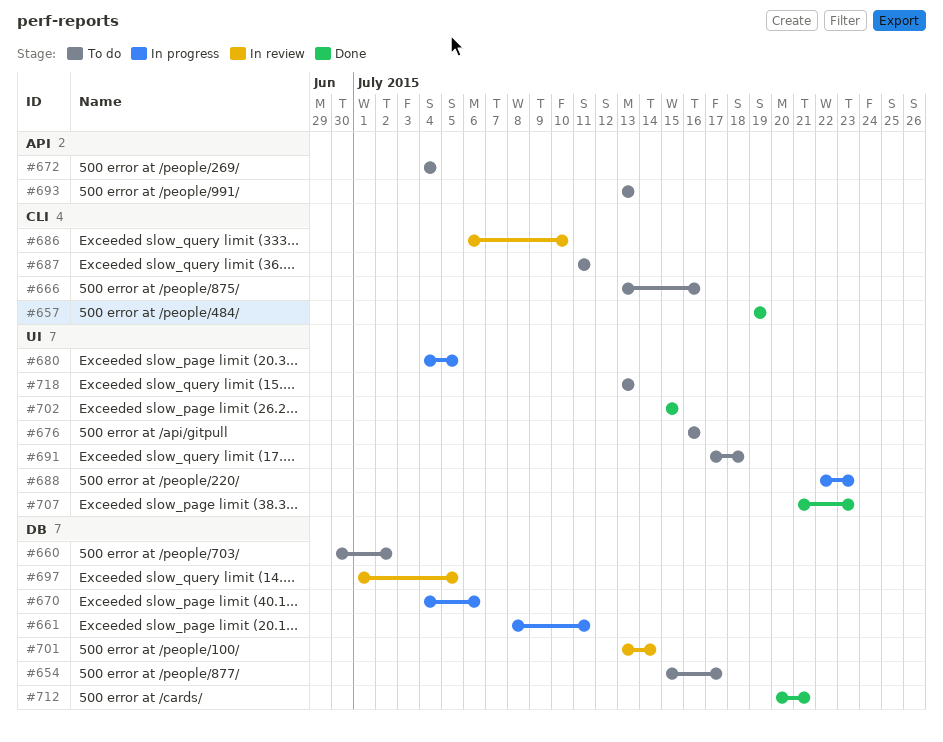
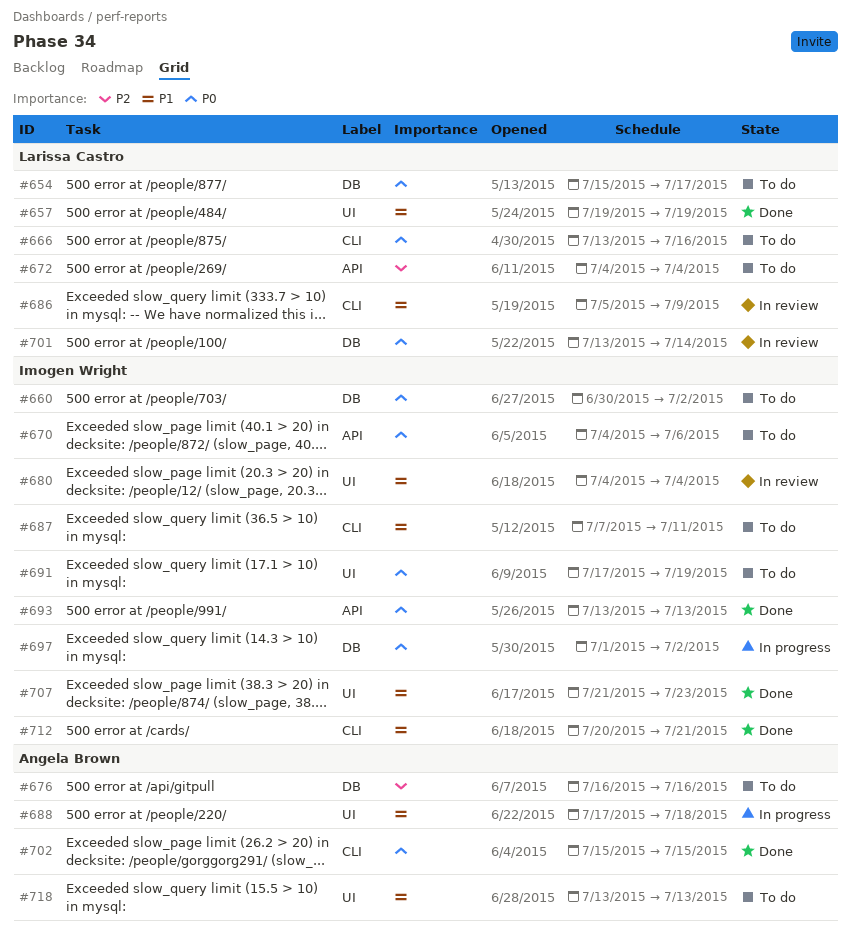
#657, label: CLI -> UI
#661: present -> none
#670, status: In progress -> To do
#670, label: DB -> API
#676, label: UI -> DB
#680, status: In progress -> In review
#680, due: Jul 5 -> Jul 4
#686, start: Jul 6 -> Jul 5
#686, due: Jul 10 -> Jul 9
#687, start: Jul 11 -> Jul 7
#688, start: Jul 22 -> Jul 17
#688, due: Jul 23 -> Jul 18
#691, due: Jul 18 -> Jul 19
#693, status: To do -> Done
#697, status: In review -> In progress
#697, due: Jul 5 -> Jul 2
#702, label: UI -> CLI
#712, label: DB -> CLI

